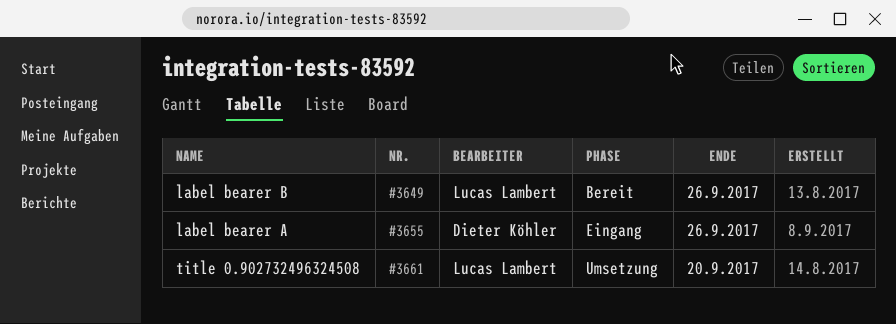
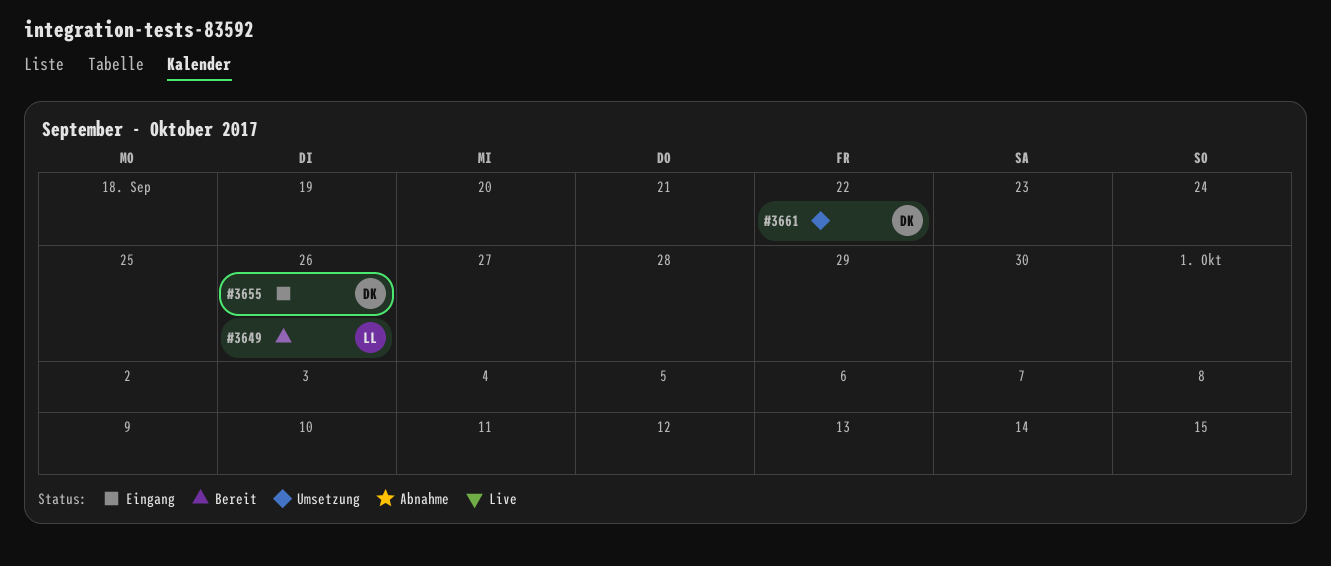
#3661, owner: Lucas Lambert -> Dieter Köhler
#3661, due: Sep 20 -> Sep 22

